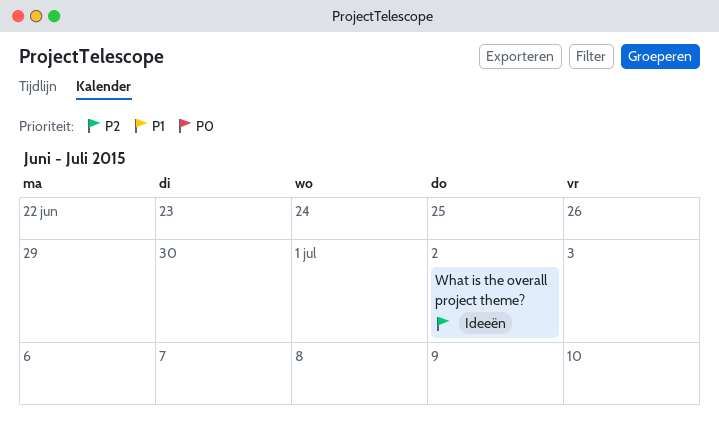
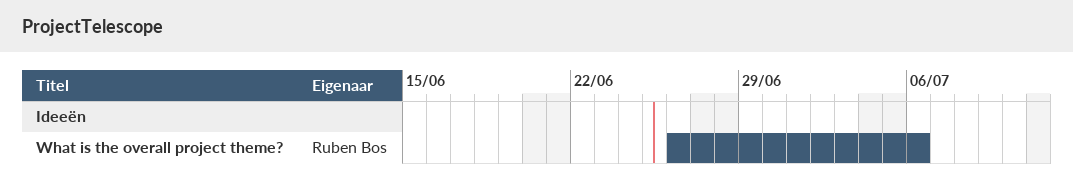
What is the overall project theme?, due: Jul 2 -> Jul 6

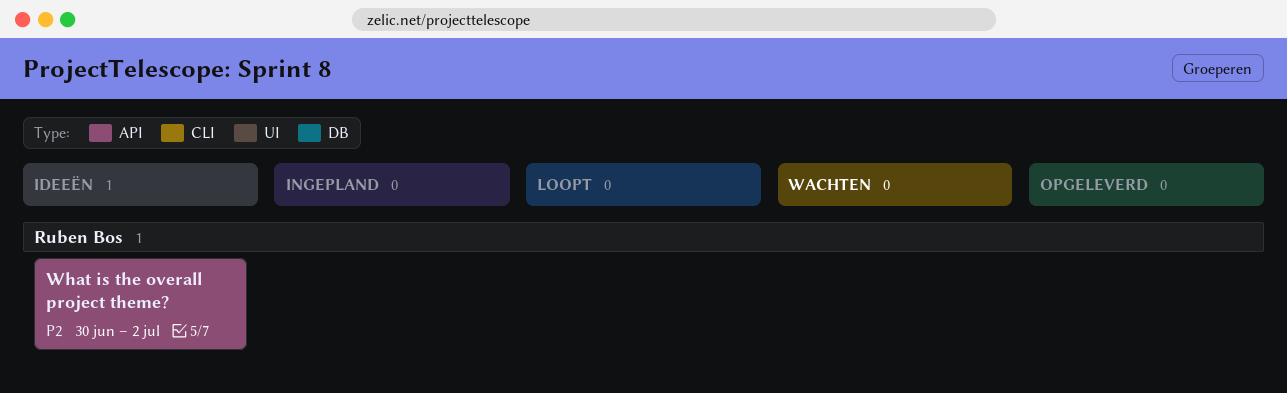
What is the overall project theme?, start: Jun 26 -> Jun 30
What is the overall project theme?, due: Jul 6 -> Jul 2

